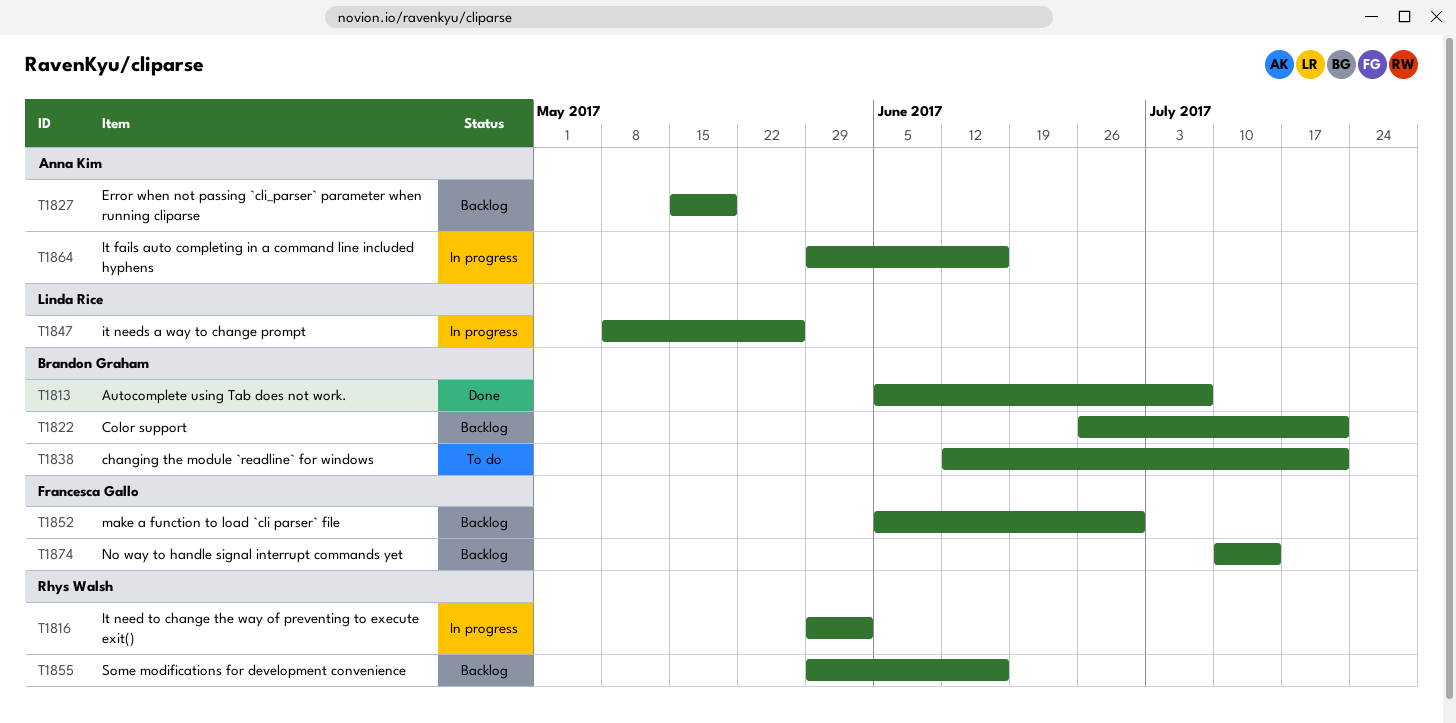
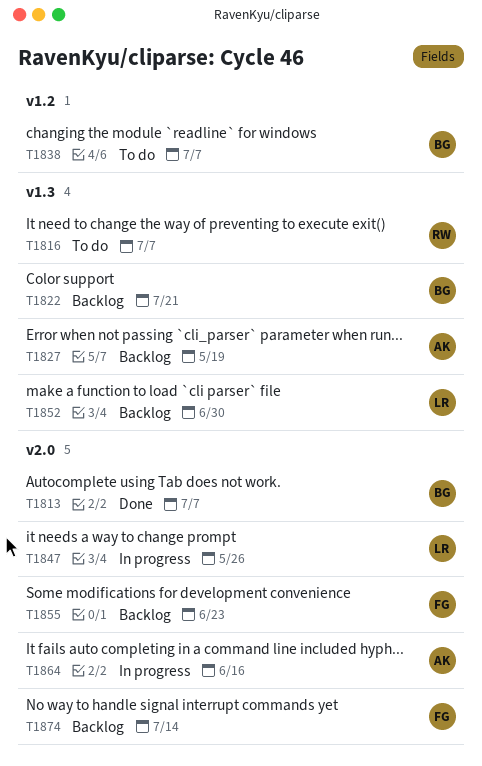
T1816, status: In progress -> To do
T1816, due: Jun 2 -> Jul 7
T1838, due: Jul 21 -> Jul 7
T1852, owner: Francesca Gallo -> Linda Rice
T1855, owner: Rhys Walsh -> Francesca Gallo
T1855, due: Jun 16 -> Jun 23

